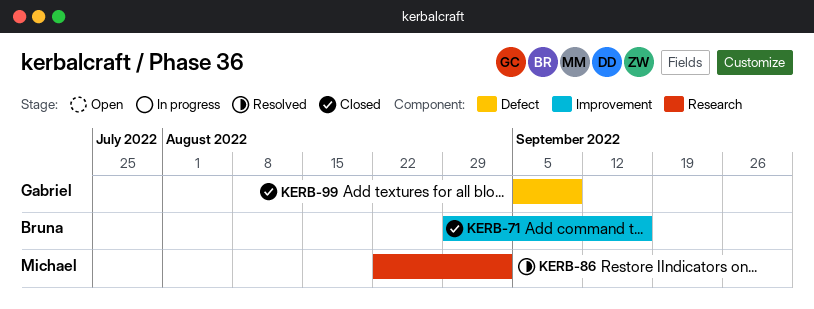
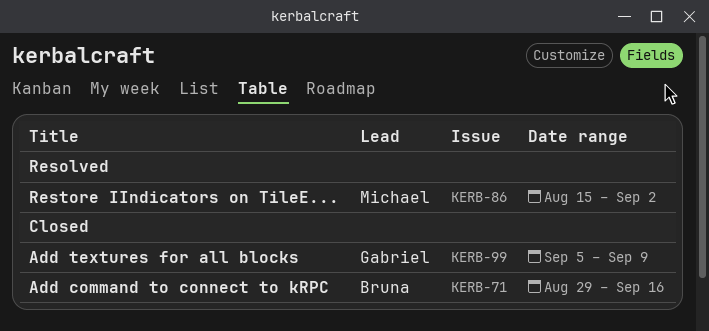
KERB-86, start: Aug 22 -> Aug 15

